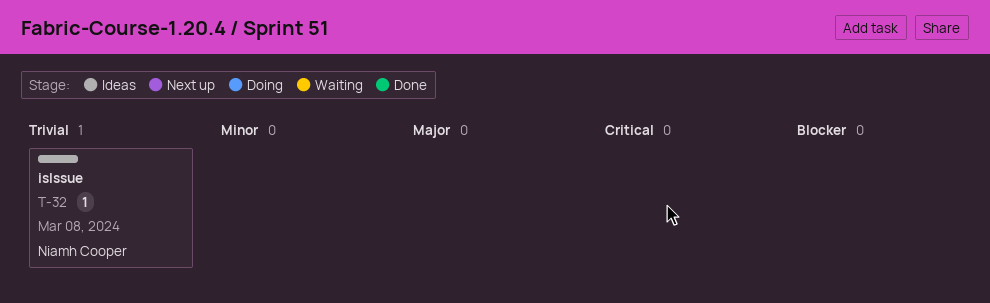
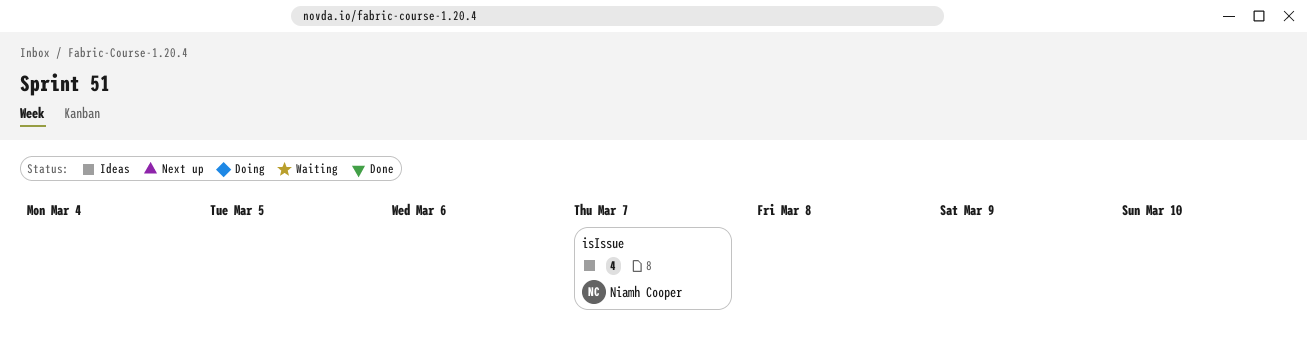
isIssue, estimate: 1 -> 4
isIssue, due: Mar 8 -> Mar 7

